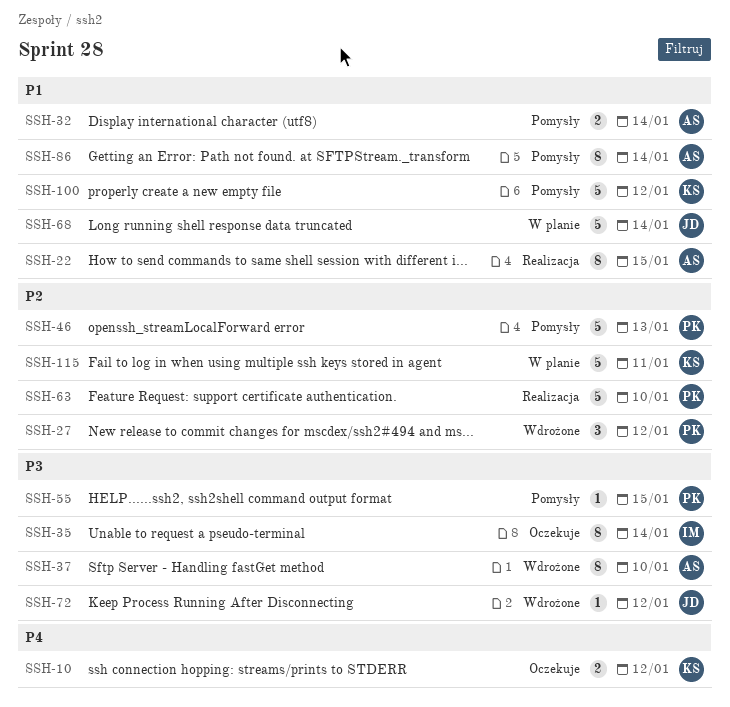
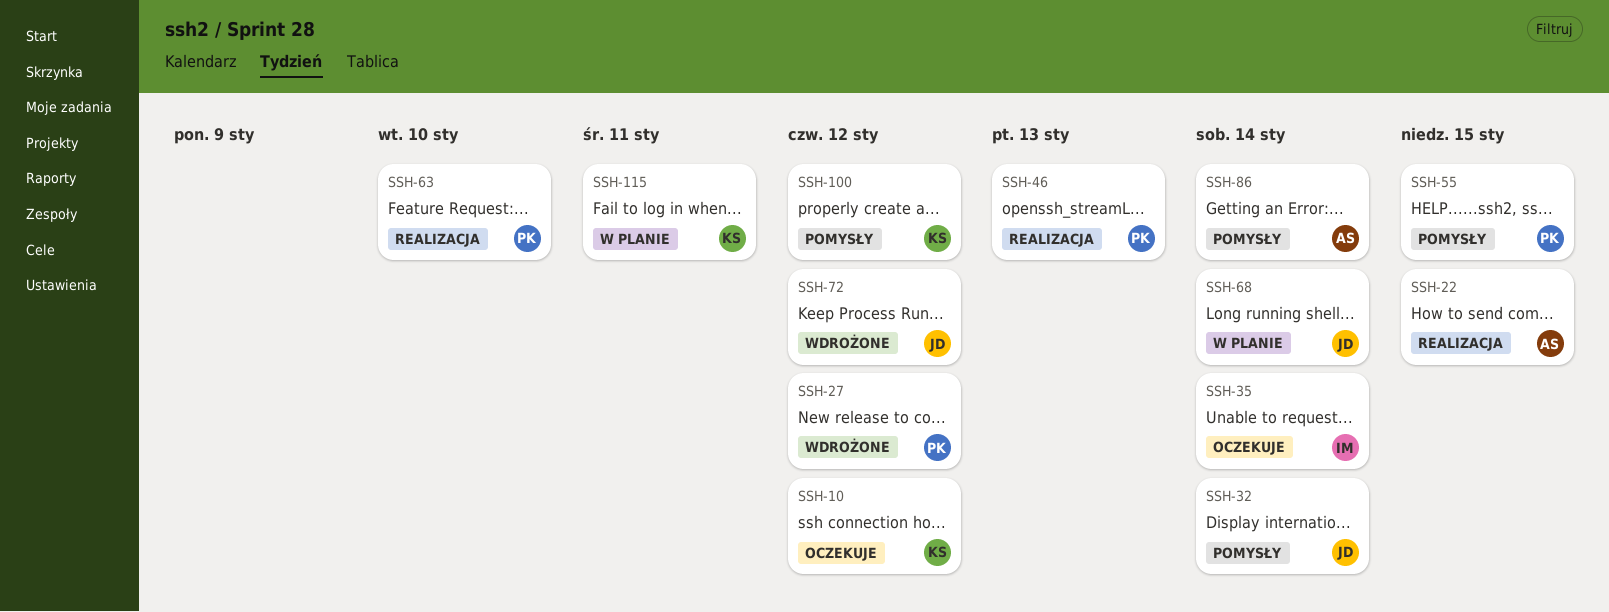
SSH-32, owner: AS -> JD
SSH-37: present -> none
SSH-46, status: Pomysły -> Realizacja

